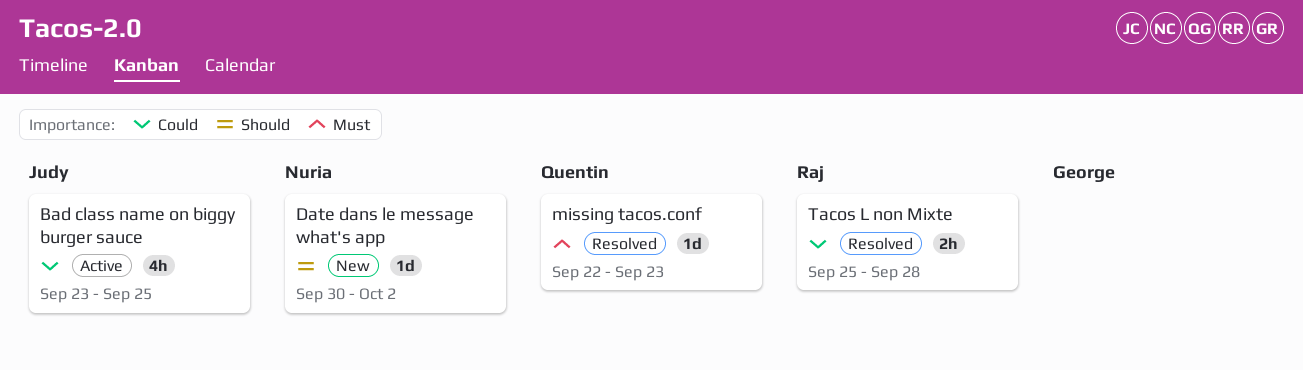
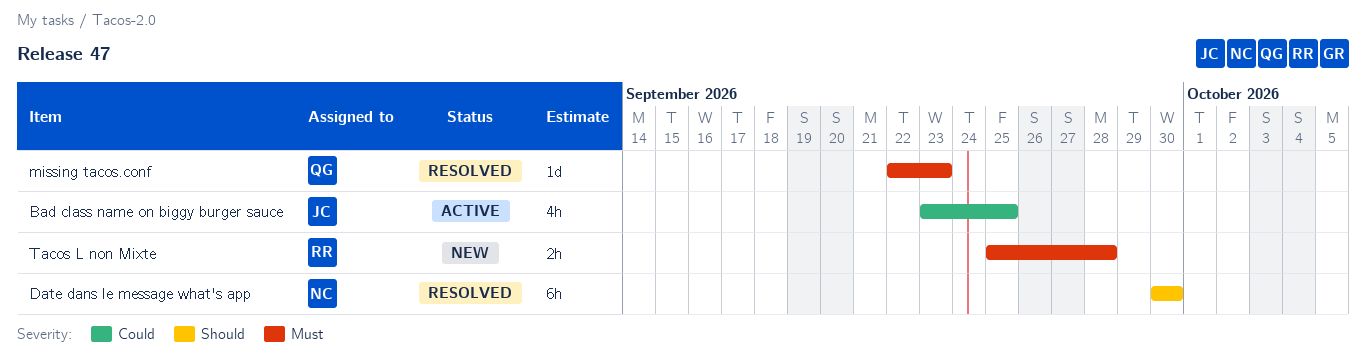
Date dans le message what's app, status: New -> Resolved
Date dans le message what's app, estimate: 1d -> 6h
Date dans le message what's app, due: Oct 2 -> Sep 30
Tacos L non Mixte, status: Resolved -> New
Tacos L non Mixte, priority: Could -> Must

